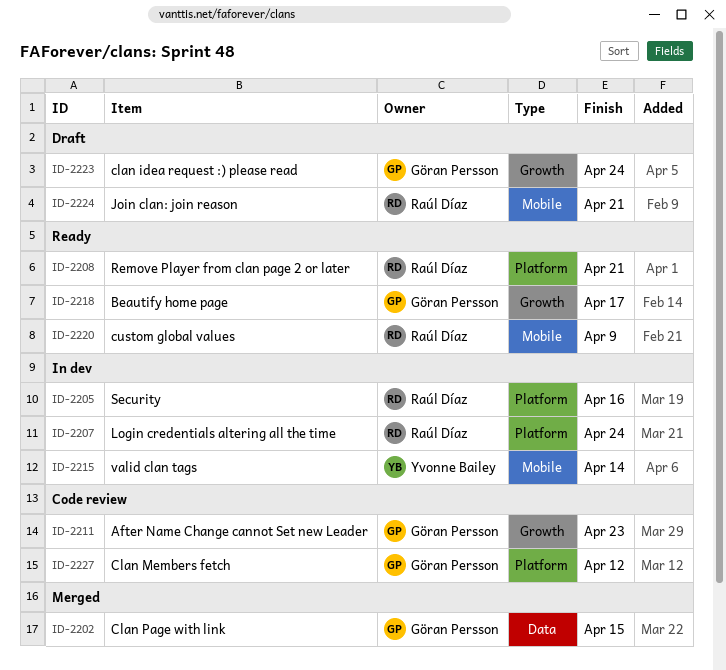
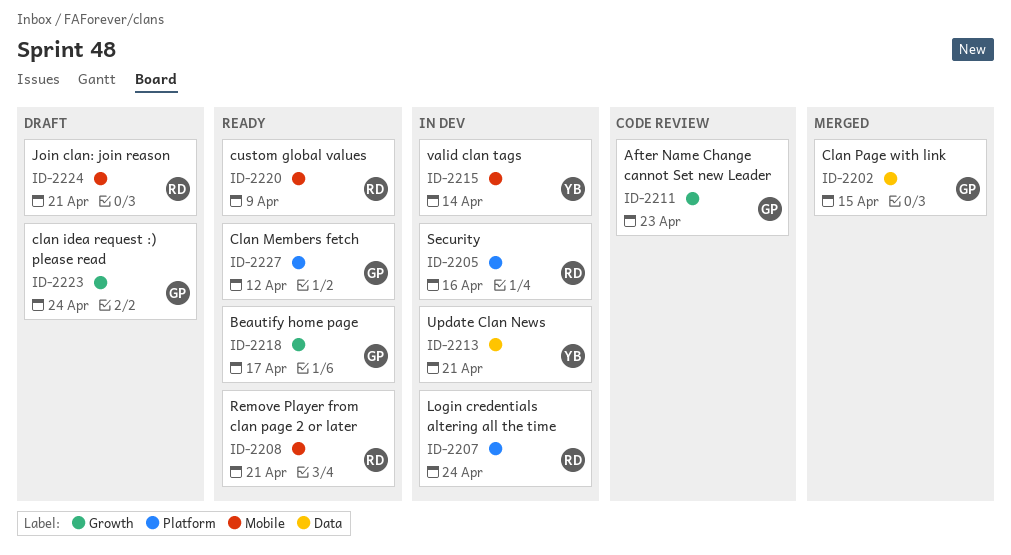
ID-2208, label: Platform -> Mobile
ID-2213: none -> present
ID-2227, status: Code review -> Ready

